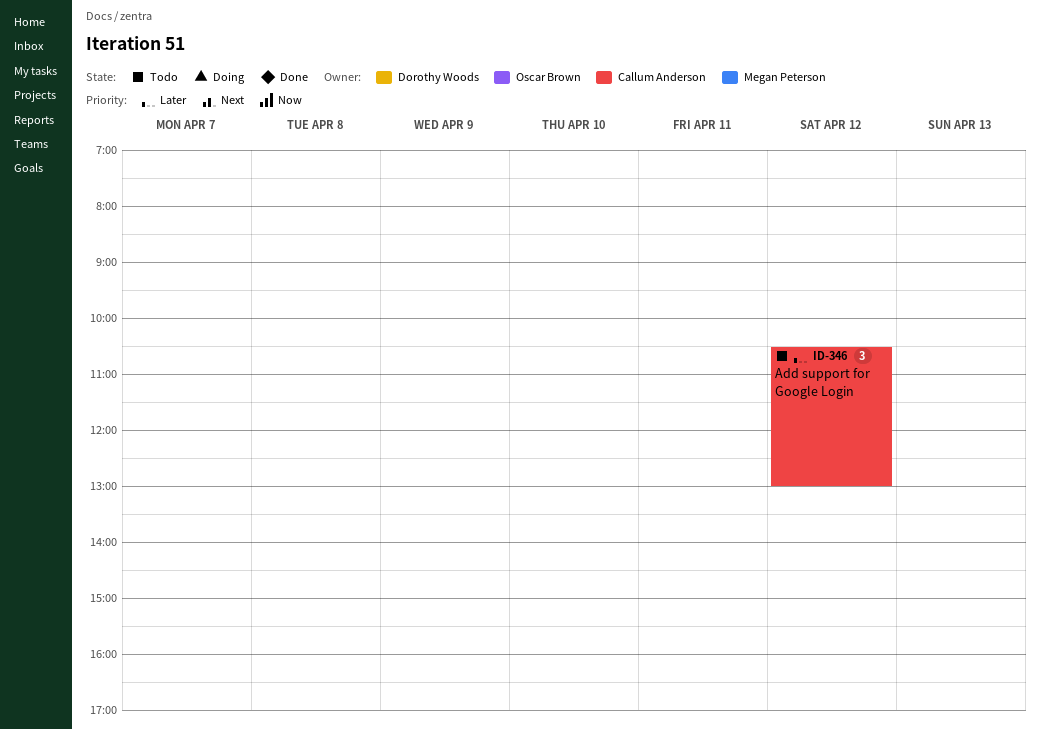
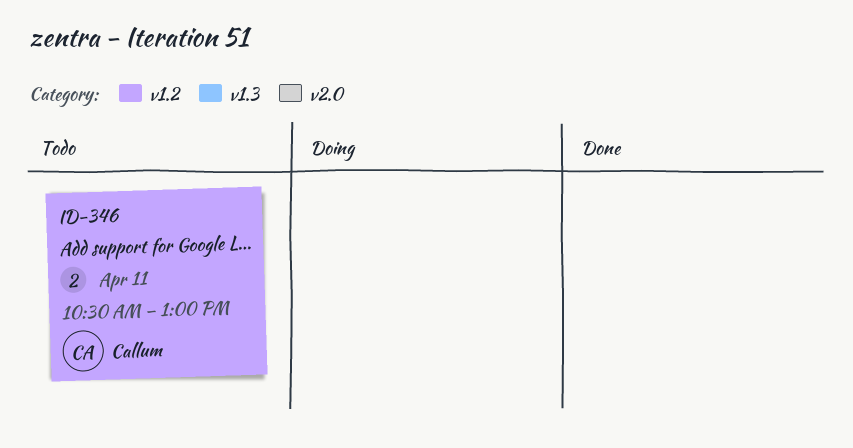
ID-346, estimate: 3 -> 2
ID-346, day: Apr 12 -> Apr 11

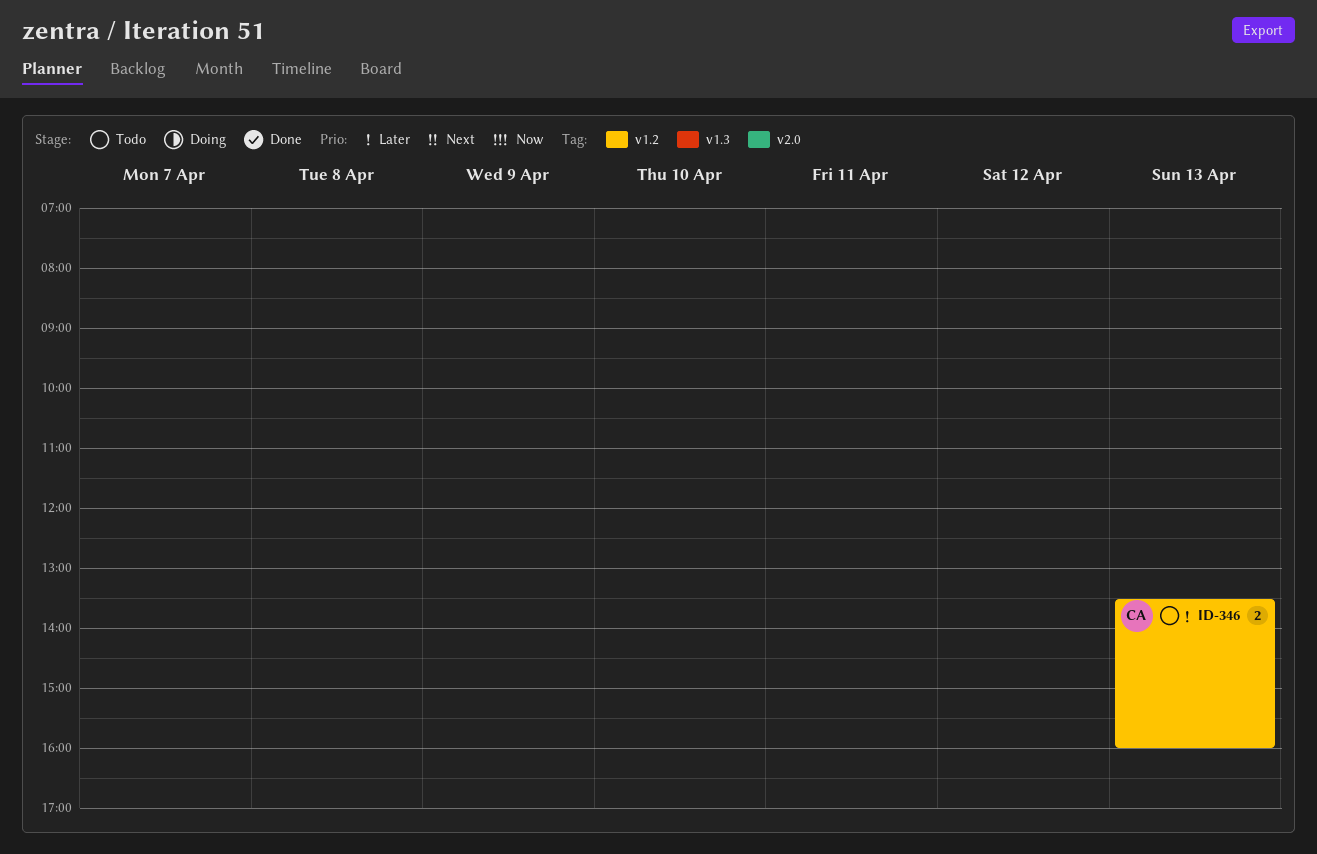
ID-346, day: Apr 11 -> Apr 13
ID-346, begins: 10:30 -> 13:30
ID-346, ends: 13:00 -> 16:00

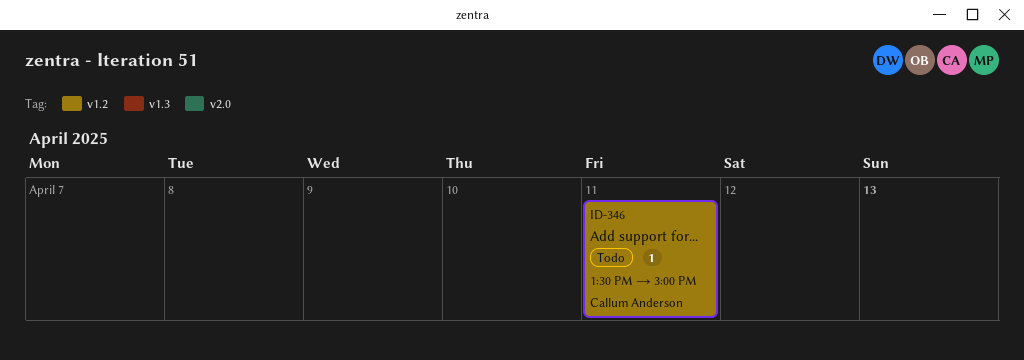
ID-346, estimate: 2 -> 1
ID-346, day: Apr 13 -> Apr 11
ID-346, ends: 16:00 -> 15:00

